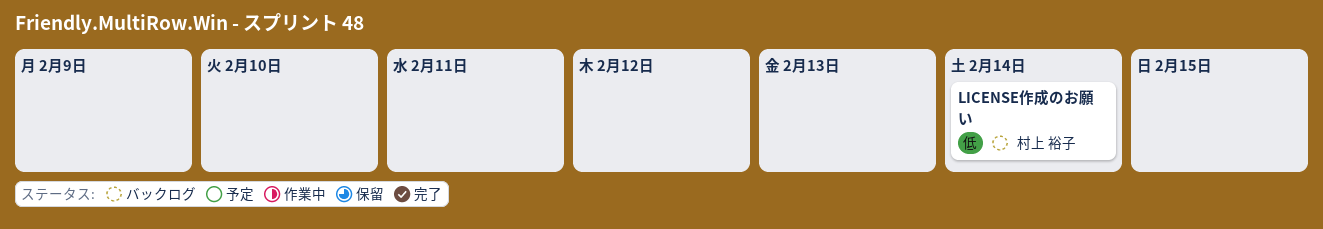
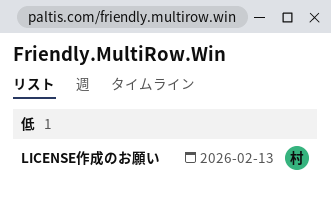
LICENSE作成のお願い, due: Feb 14 -> Feb 13

